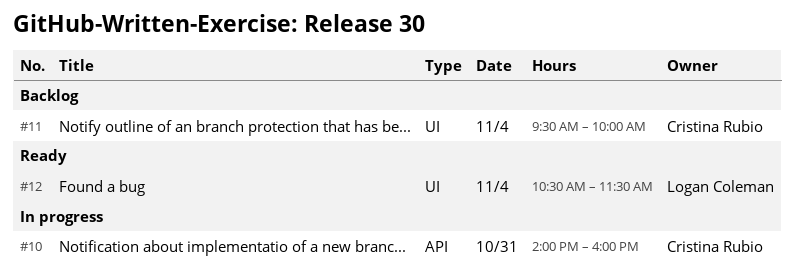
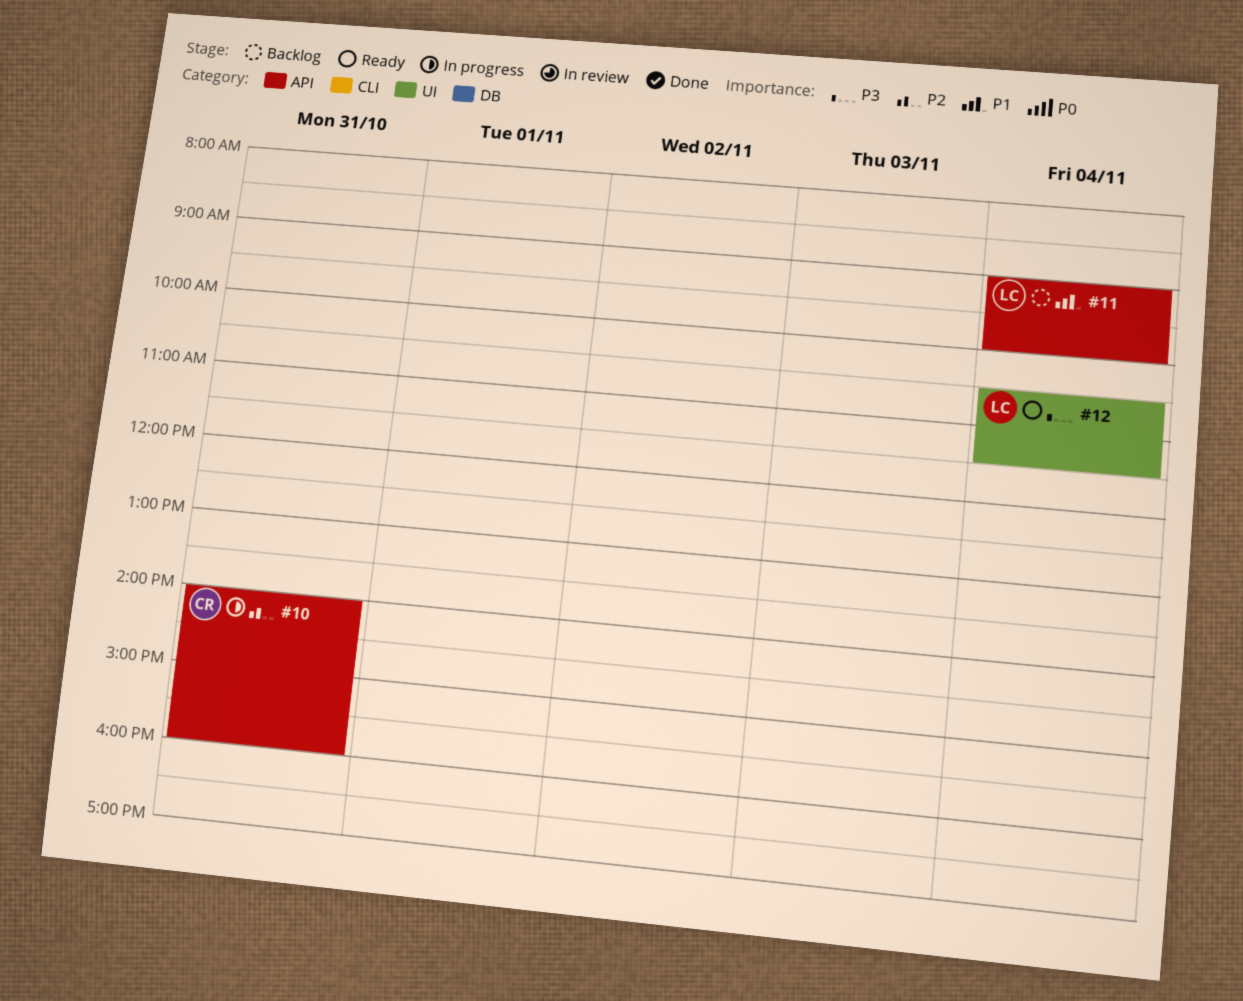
#11, owner: Cristina Rubio -> Logan Coleman
#11, label: UI -> API
#11, begins: 09:30 -> 09:00

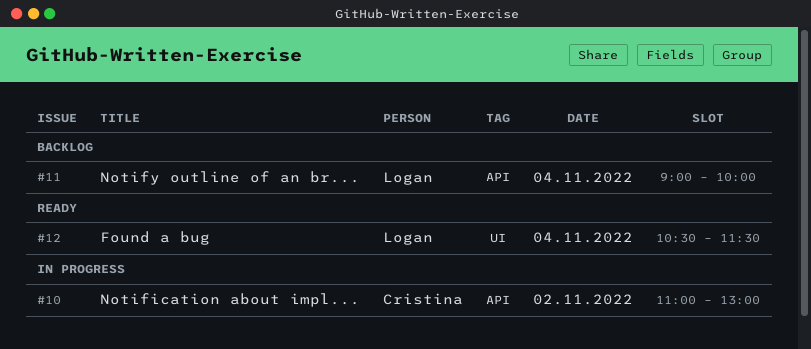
#10, day: Oct 31 -> Nov 2
#10, begins: 14:00 -> 11:00
#10, ends: 16:00 -> 13:00

